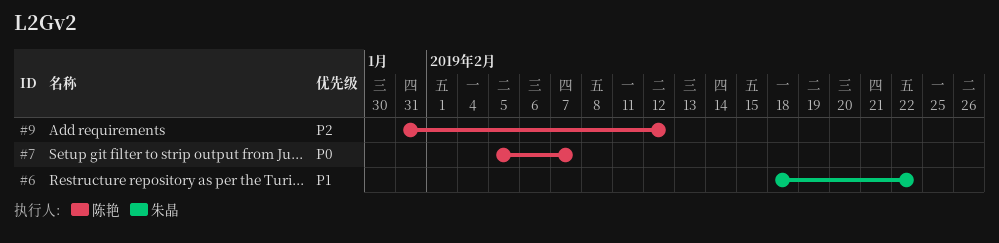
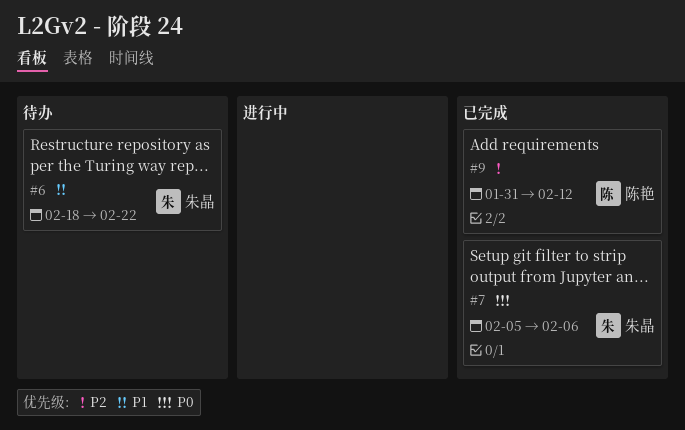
#7, owner: 陈艳 -> 朱晶
#7, due: Feb 7 -> Feb 6

